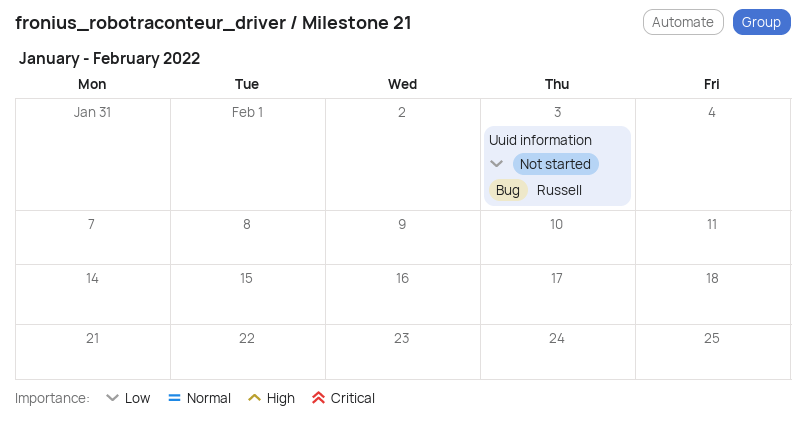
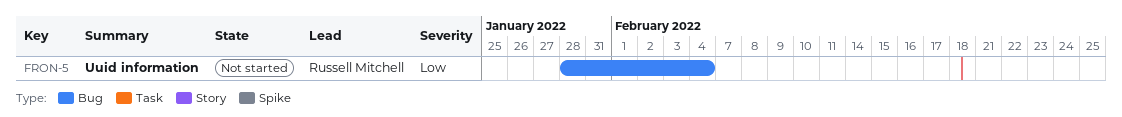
Uuid information, due: Feb 3 -> Feb 4

